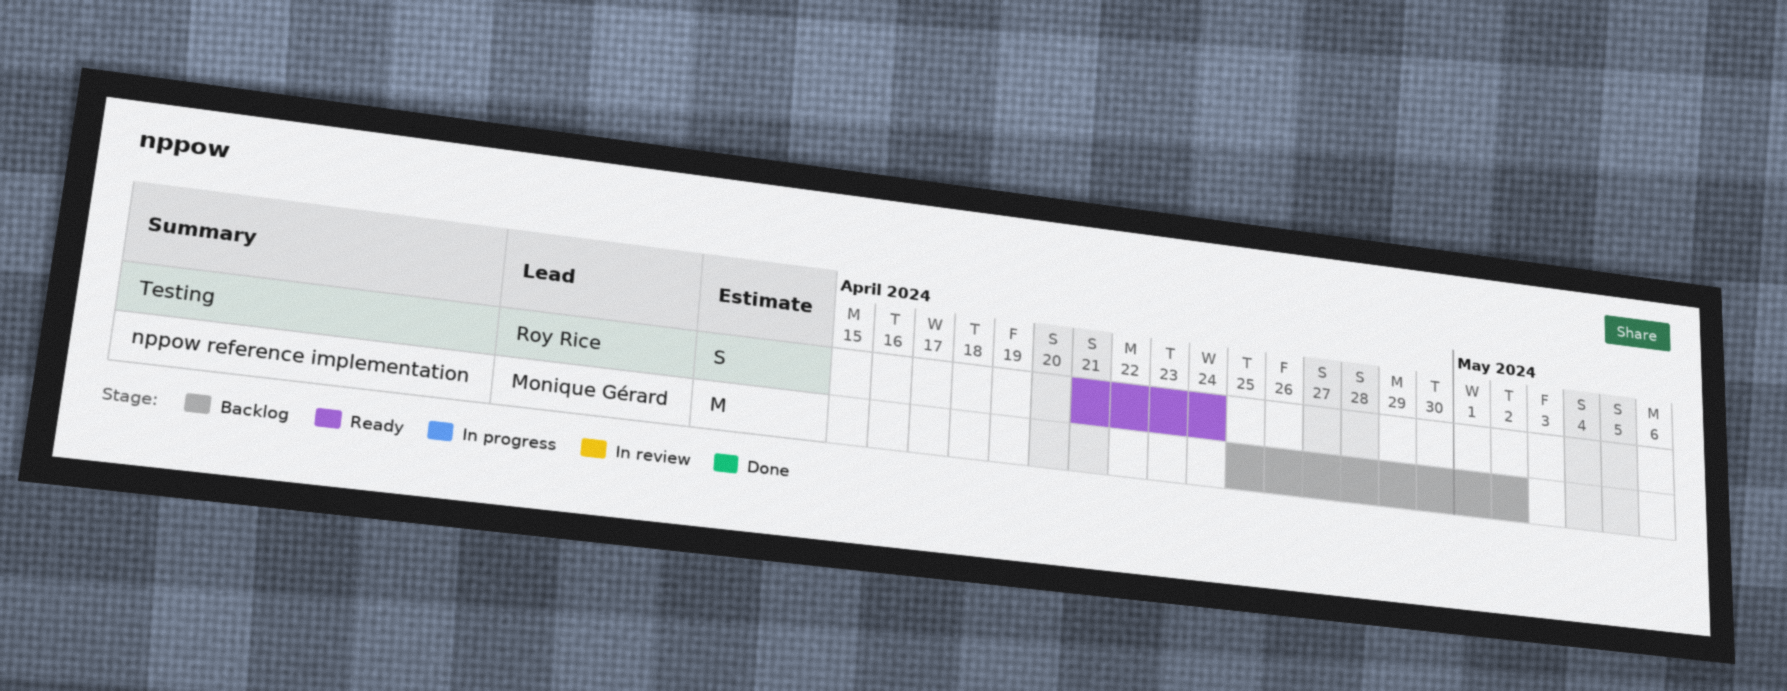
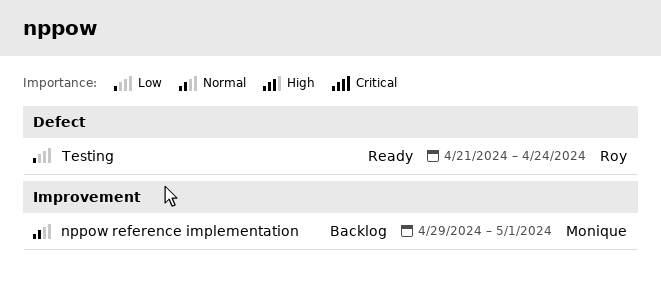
nppow reference implementation, start: Apr 25 -> Apr 29
nppow reference implementation, due: May 2 -> May 1

